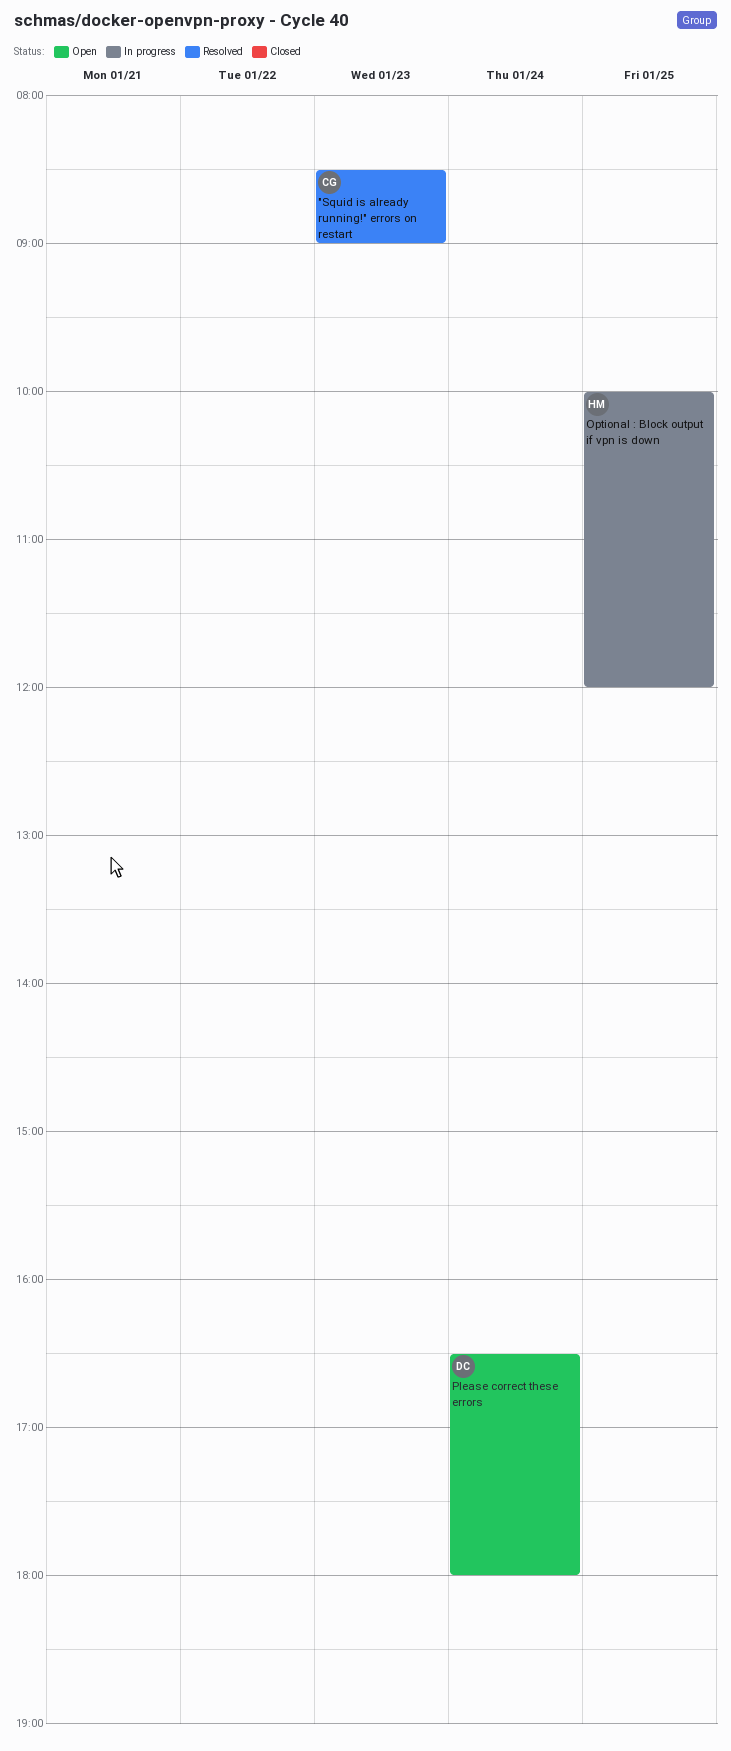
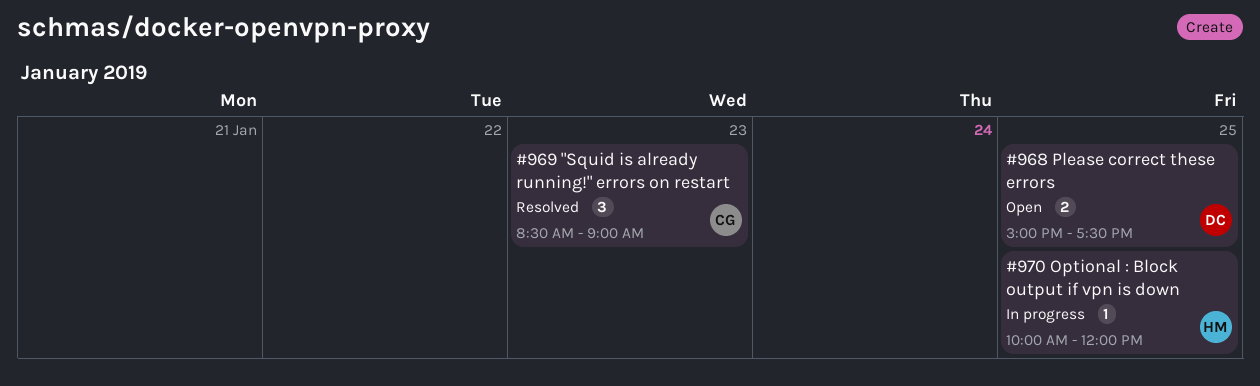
Please correct these errors, day: Jan 24 -> Jan 25
Please correct these errors, begins: 16:30 -> 15:00
Please correct these errors, ends: 18:00 -> 17:30

